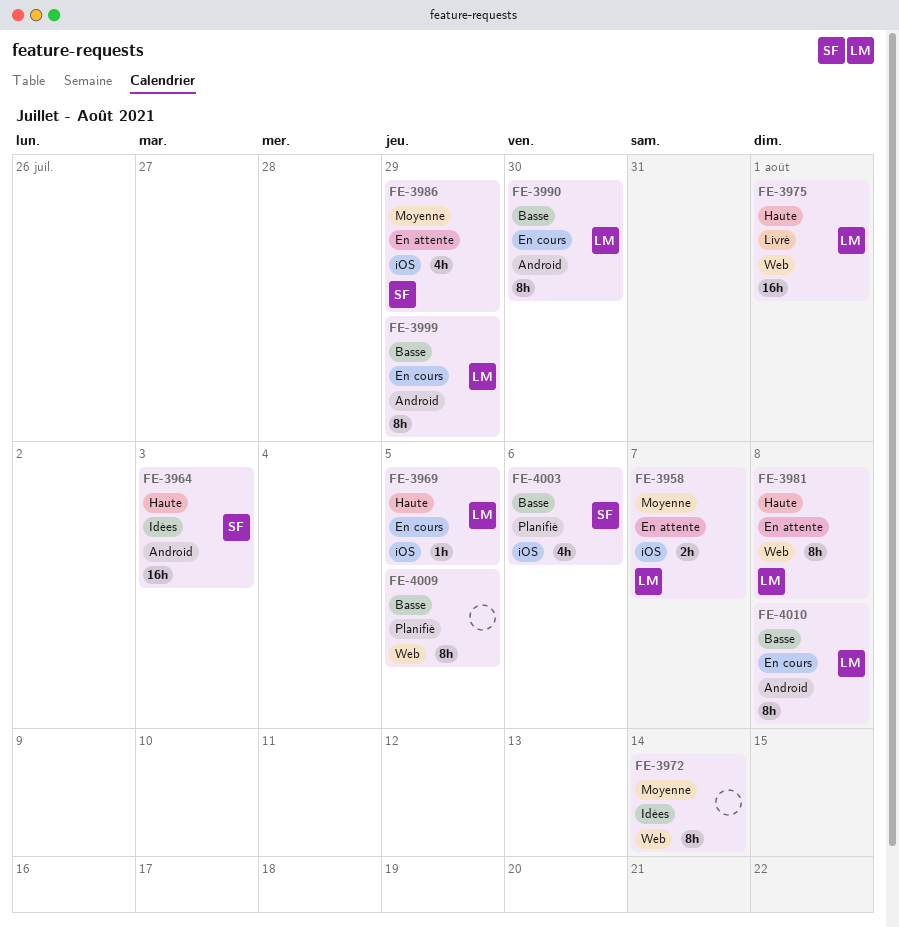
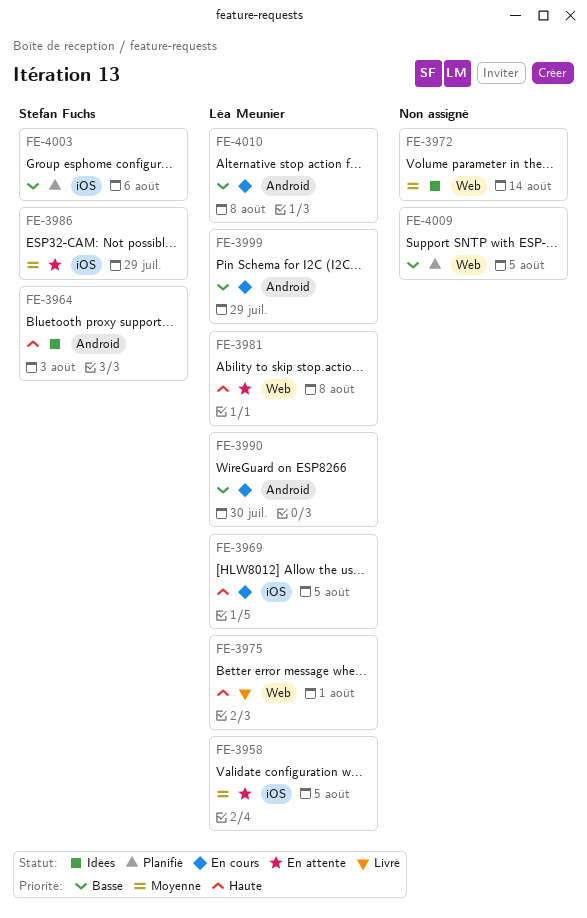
FE-3958, due: Aug 7 -> Aug 5

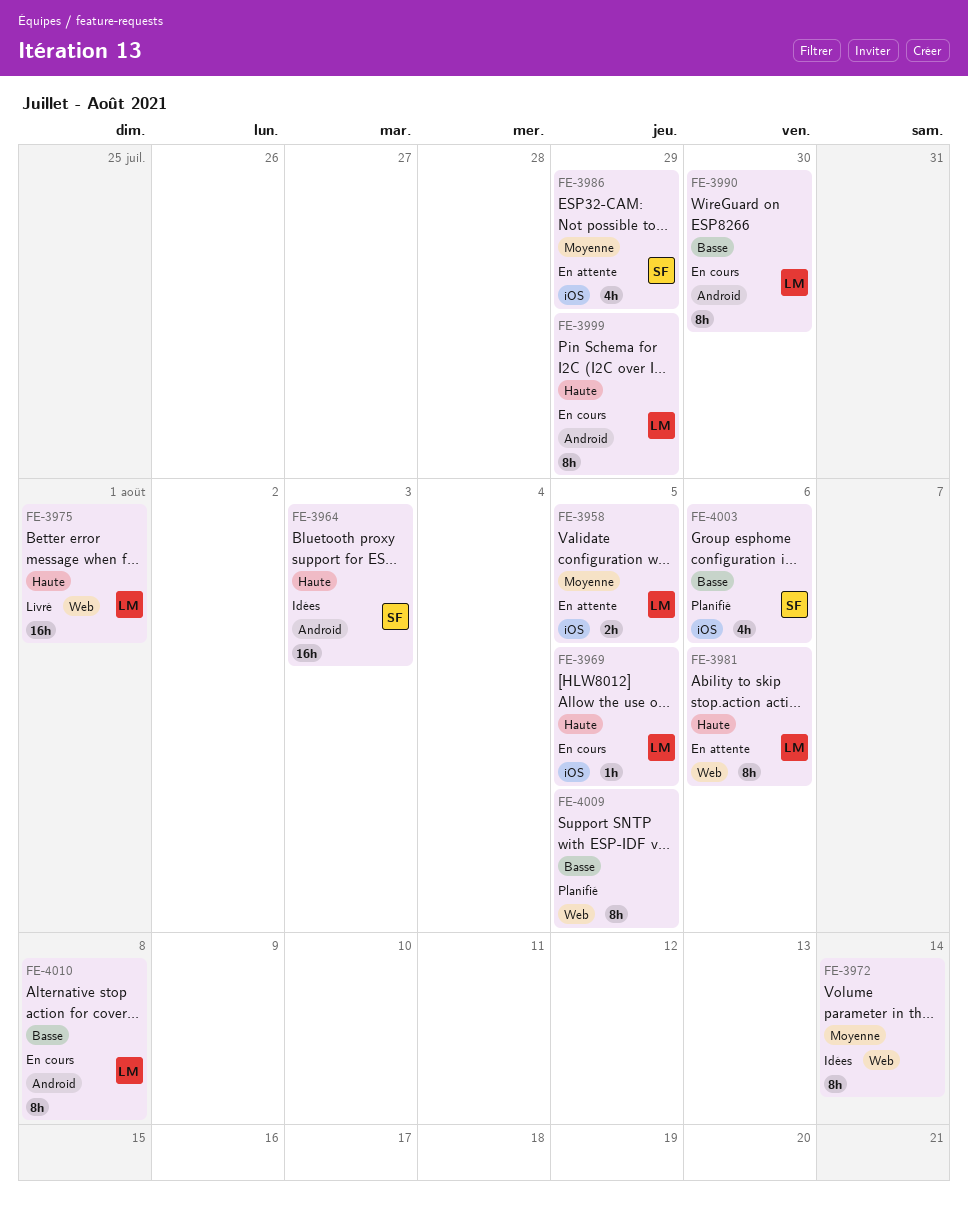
FE-3981, due: Aug 8 -> Aug 6
FE-3999, priority: Basse -> Haute

